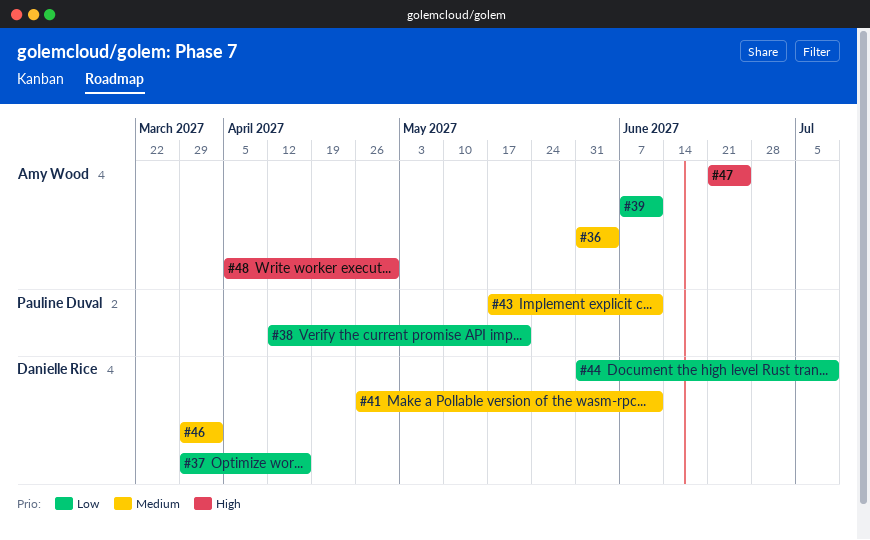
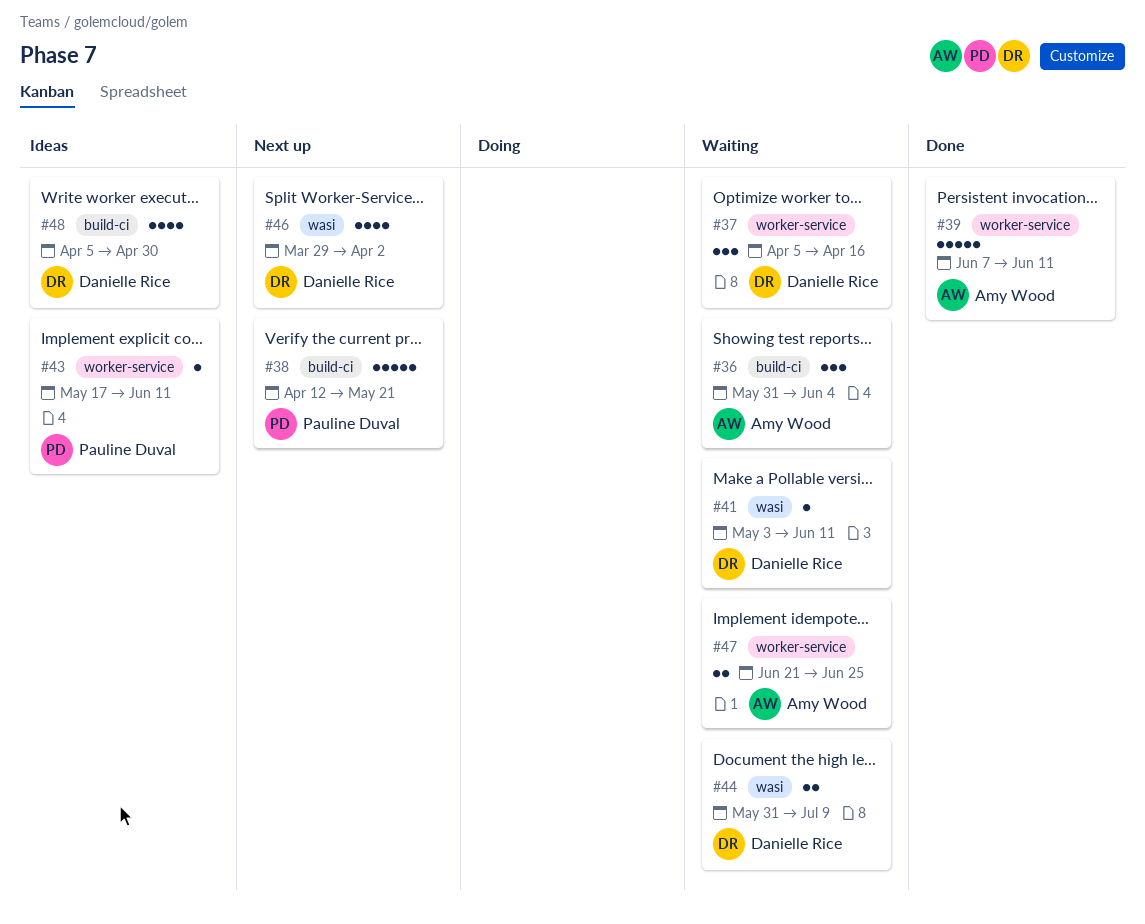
#37, start: Mar 29 -> Apr 5
#41, start: Apr 26 -> May 3
#48, owner: Amy Wood -> Danielle Rice

